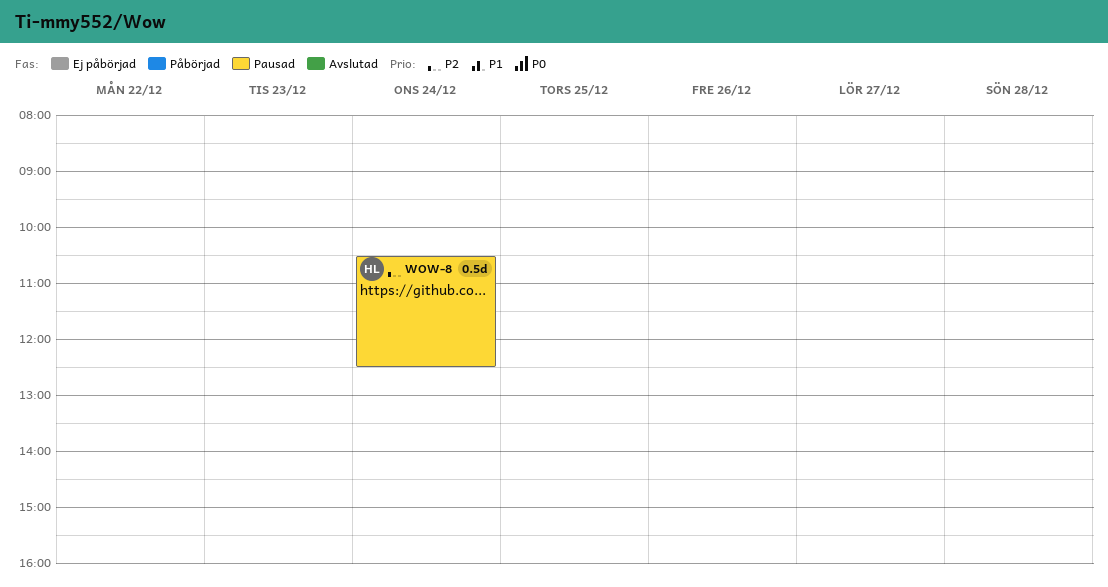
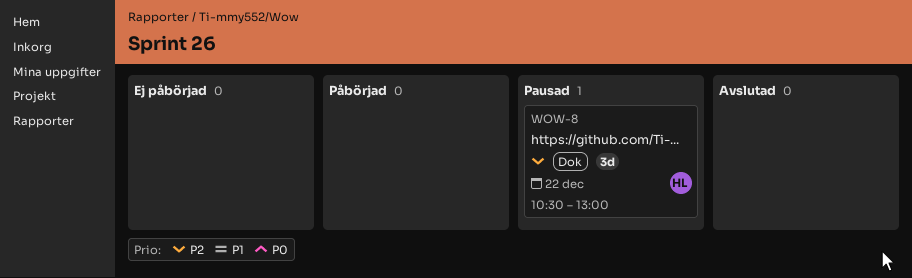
WOW-8, estimate: 0.5d -> 3d
WOW-8, day: Dec 24 -> Dec 22
WOW-8, ends: 12:30 -> 13:00

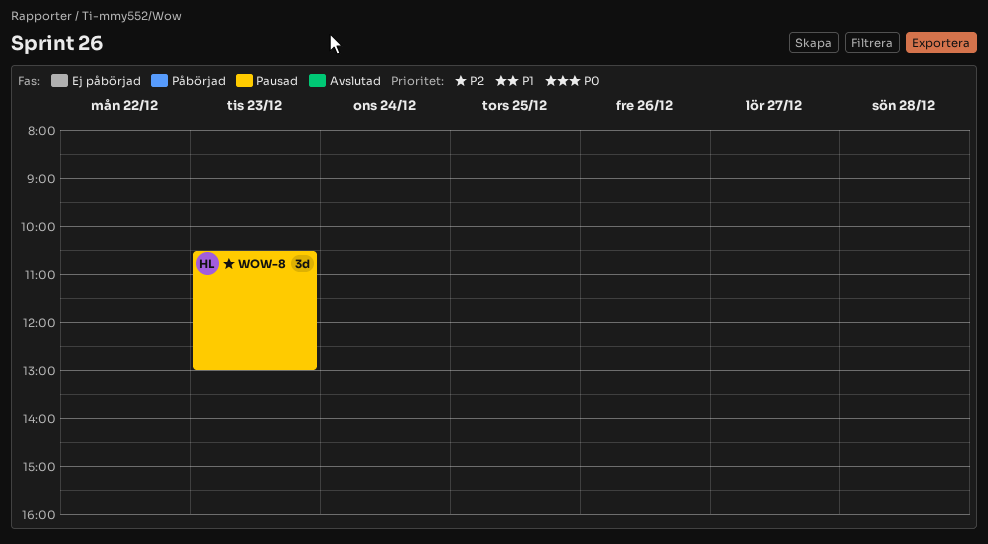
WOW-8, day: Dec 22 -> Dec 23

